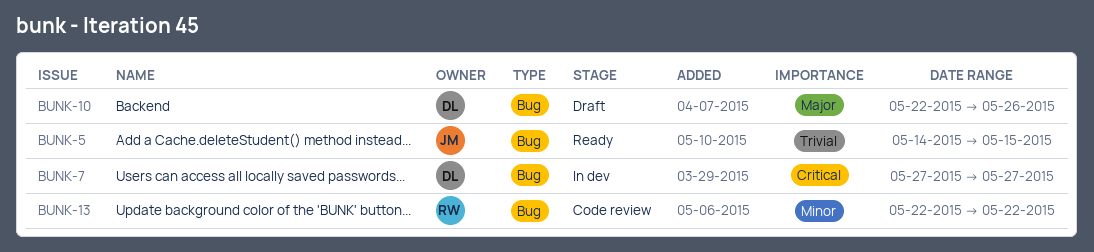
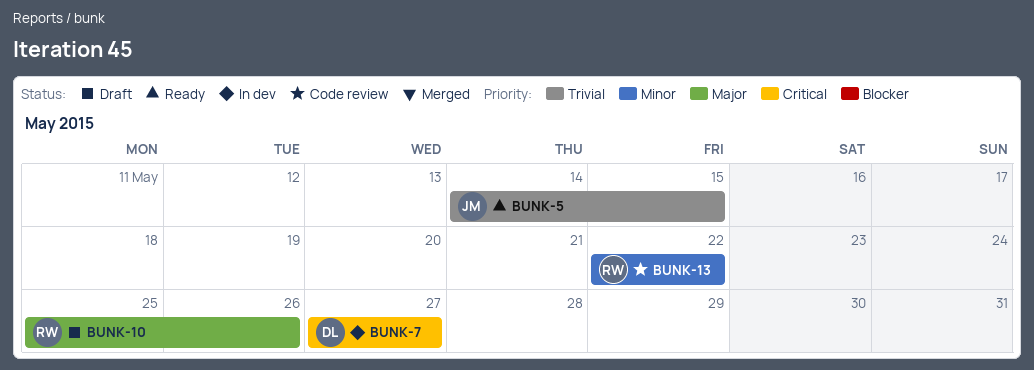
BUNK-10, owner: DL -> RW
BUNK-10, start: May 22 -> May 25

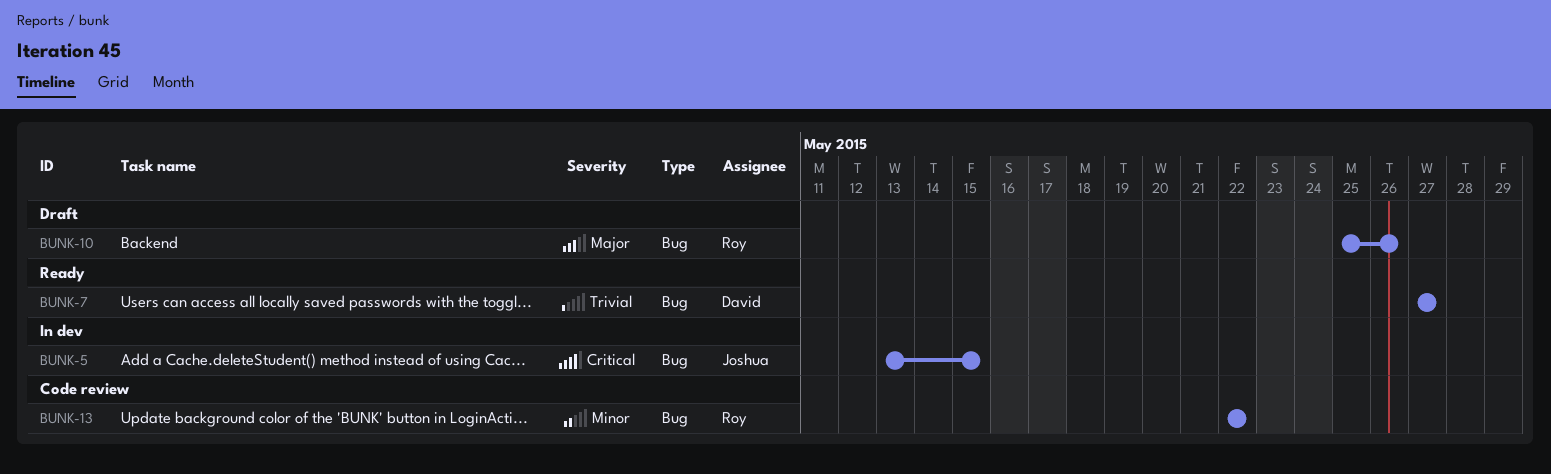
BUNK-5, status: Ready -> In dev
BUNK-5, priority: Trivial -> Critical
BUNK-5, start: May 14 -> May 13
BUNK-7, status: In dev -> Ready
BUNK-7, priority: Critical -> Trivial

